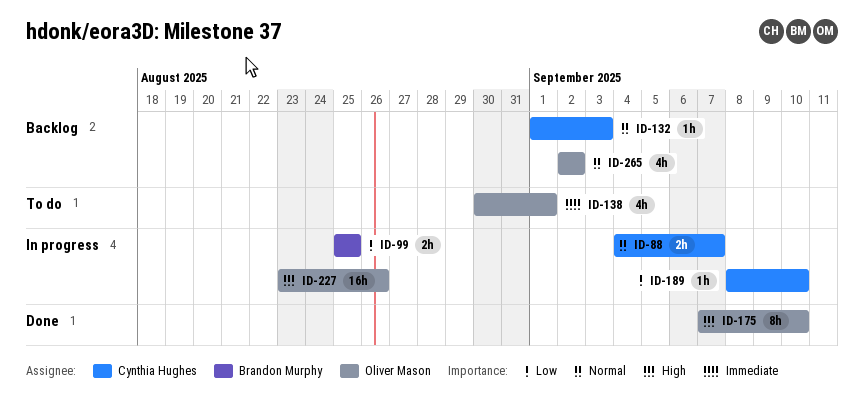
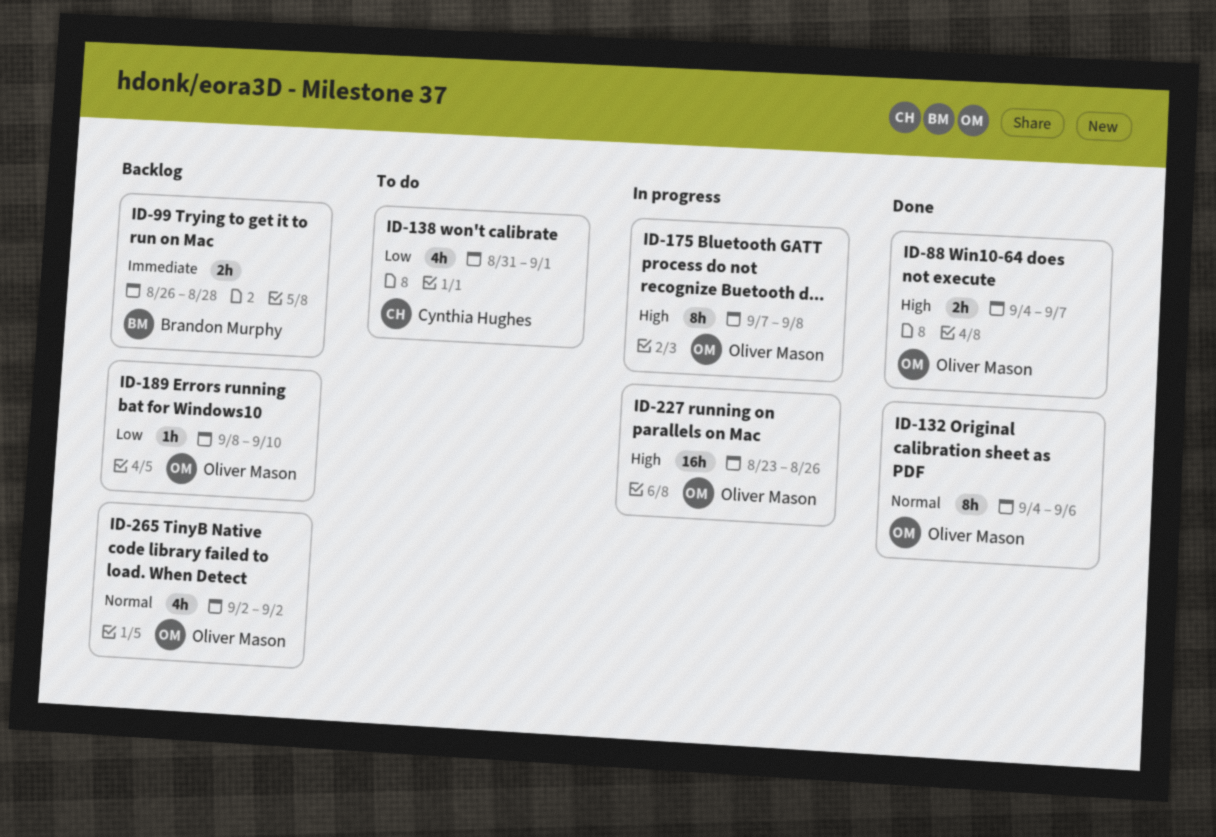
ID-88, status: In progress -> Done
ID-88, owner: Cynthia Hughes -> Oliver Mason
ID-88, priority: Normal -> High
ID-99, status: In progress -> Backlog
ID-99, priority: Low -> Immediate
ID-99, start: Aug 25 -> Aug 26
ID-99, due: Aug 25 -> Aug 28
ID-132, status: Backlog -> Done
ID-132, owner: Cynthia Hughes -> Oliver Mason
ID-132, estimate: 1h -> 8h
ID-132, start: Sep 1 -> Sep 4
ID-132, due: Sep 3 -> Sep 6
ID-138, owner: Oliver Mason -> Cynthia Hughes
ID-138, priority: Immediate -> Low
ID-138, start: Aug 30 -> Aug 31
ID-175, status: Done -> In progress
ID-175, due: Sep 10 -> Sep 8
ID-189, status: In progress -> Backlog
ID-189, owner: Cynthia Hughes -> Oliver Mason

